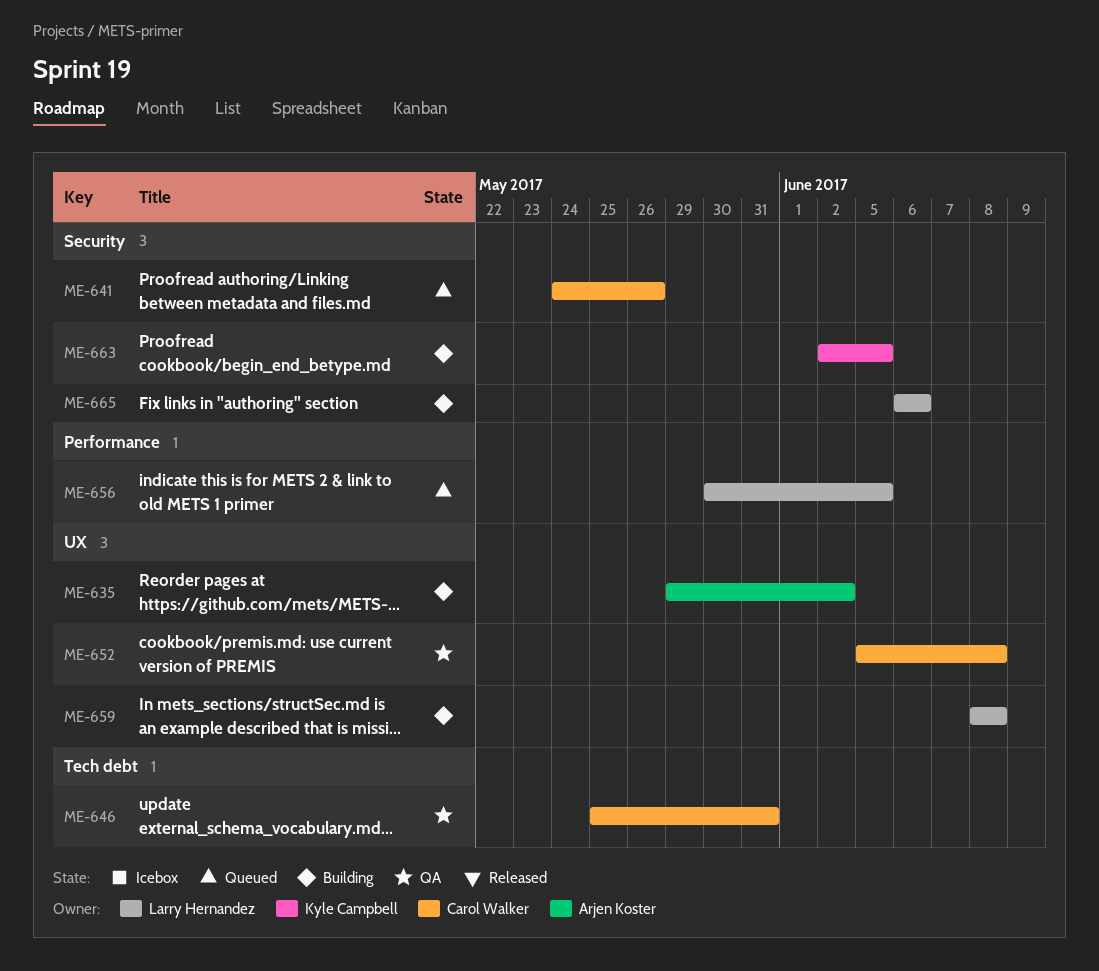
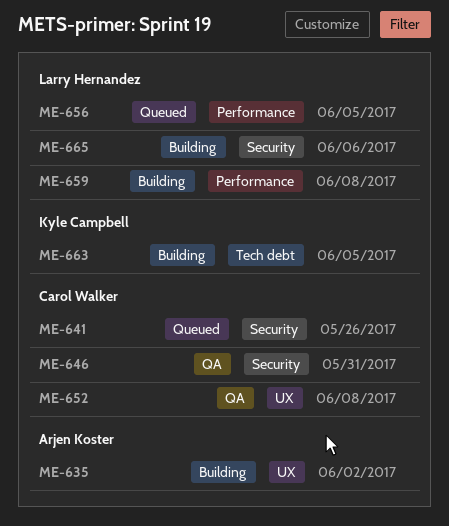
ME-646, label: Tech debt -> Security
ME-659, label: UX -> Performance
ME-663, label: Security -> Tech debt

